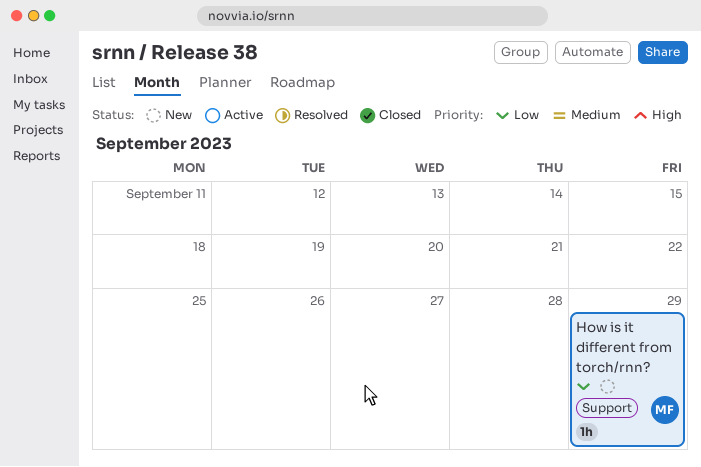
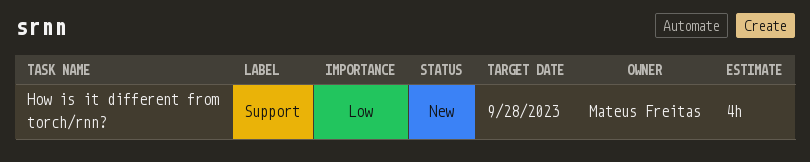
How is it different from torch/rnn?, estimate: 1h -> 4h
How is it different from torch/rnn?, due: Sep 29 -> Sep 28

